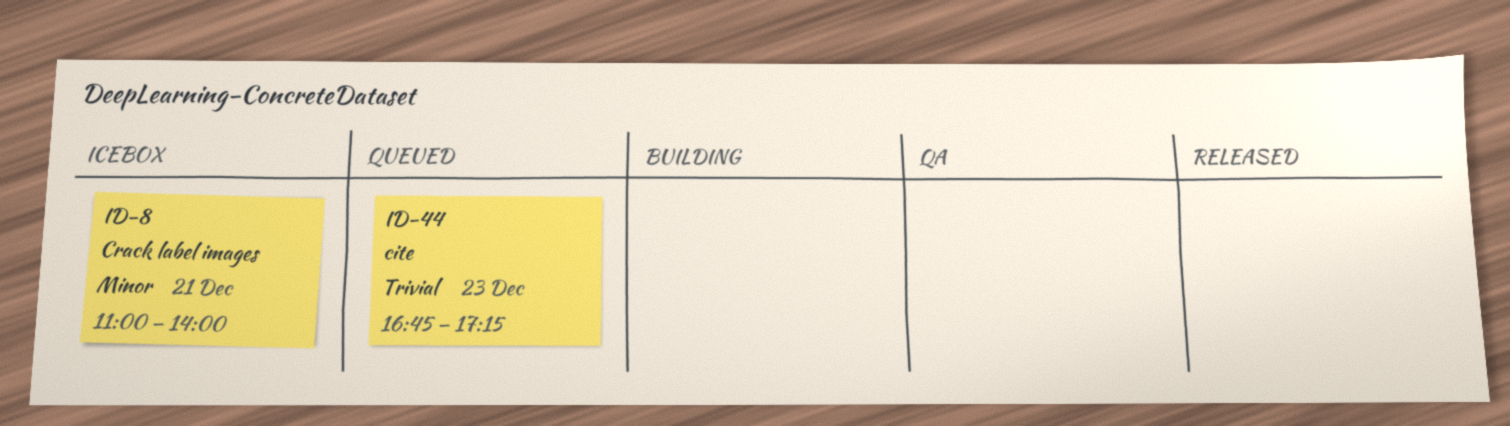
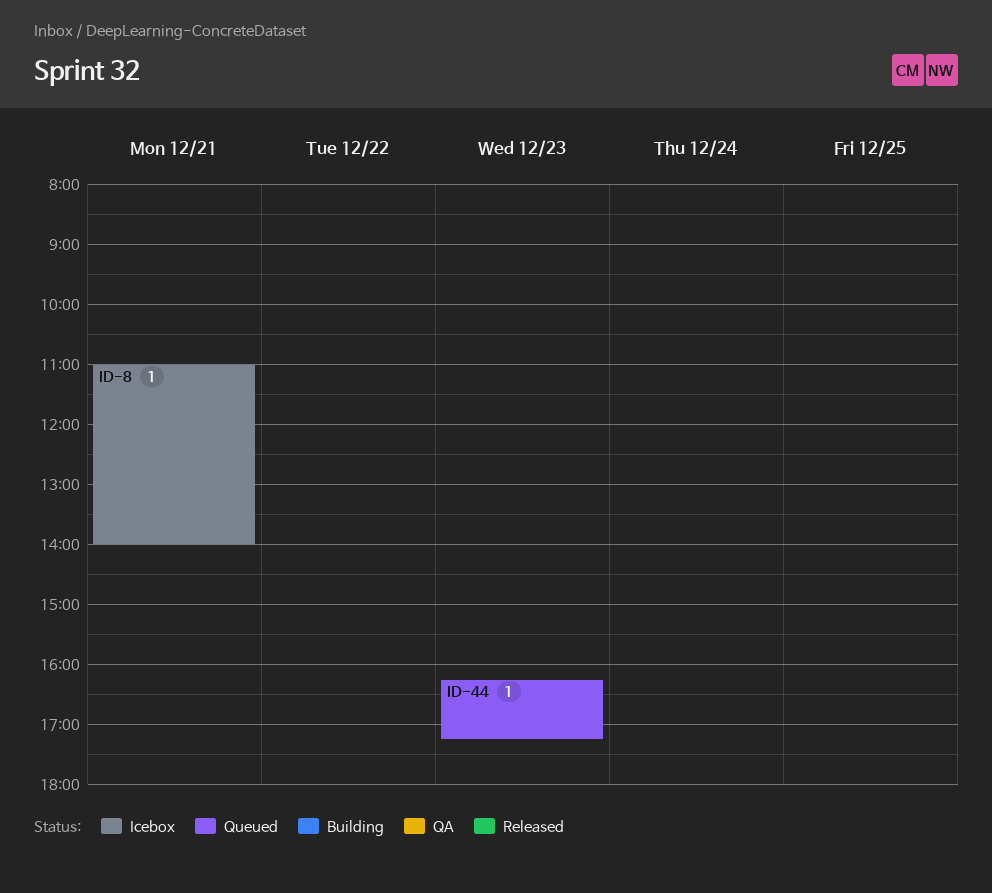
ID-44, begins: 16:45 -> 16:15

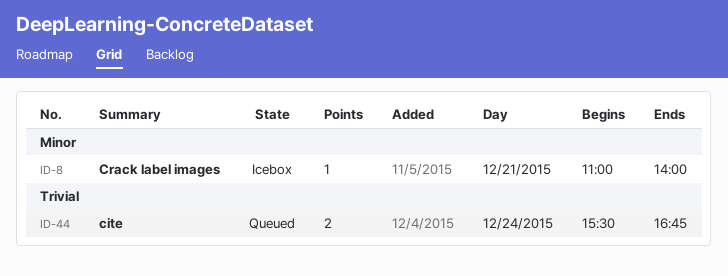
ID-44, estimate: 1 -> 2
ID-44, day: Dec 23 -> Dec 24
ID-44, begins: 16:15 -> 15:30
ID-44, ends: 17:15 -> 16:45

